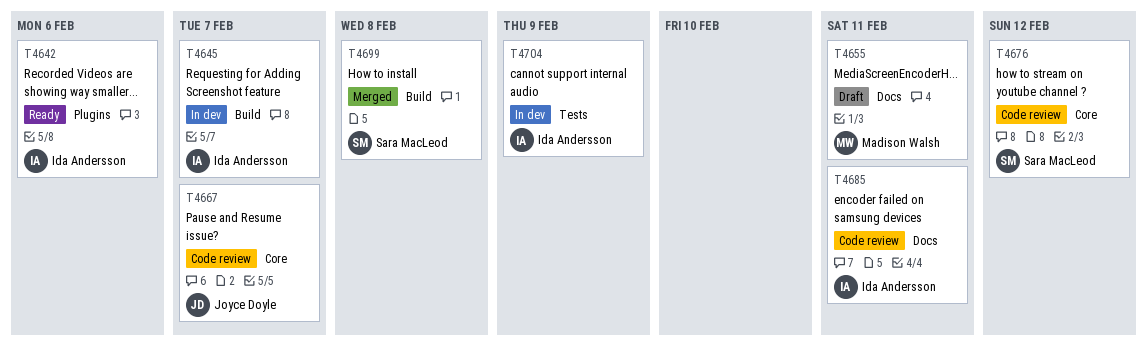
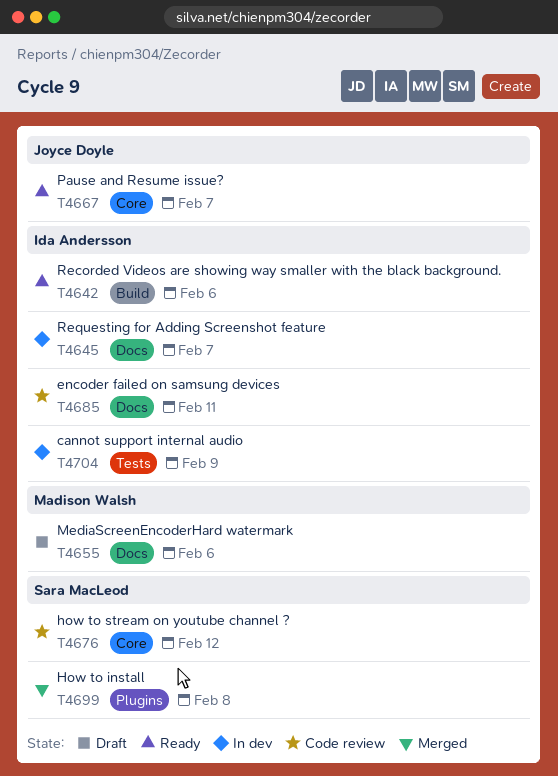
T4642, label: Plugins -> Build
T4645, label: Build -> Docs
T4655, due: Feb 11 -> Feb 6
T4667, status: Code review -> Ready
T4699, label: Build -> Plugins

